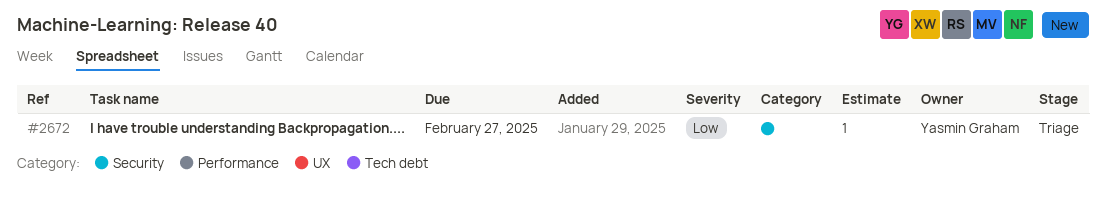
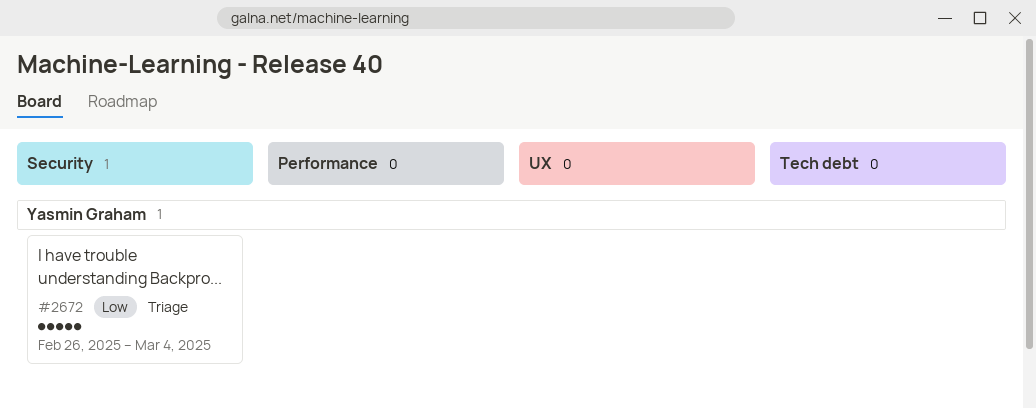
#2672, estimate: 1 -> 5
#2672, due: Feb 27 -> Mar 4

